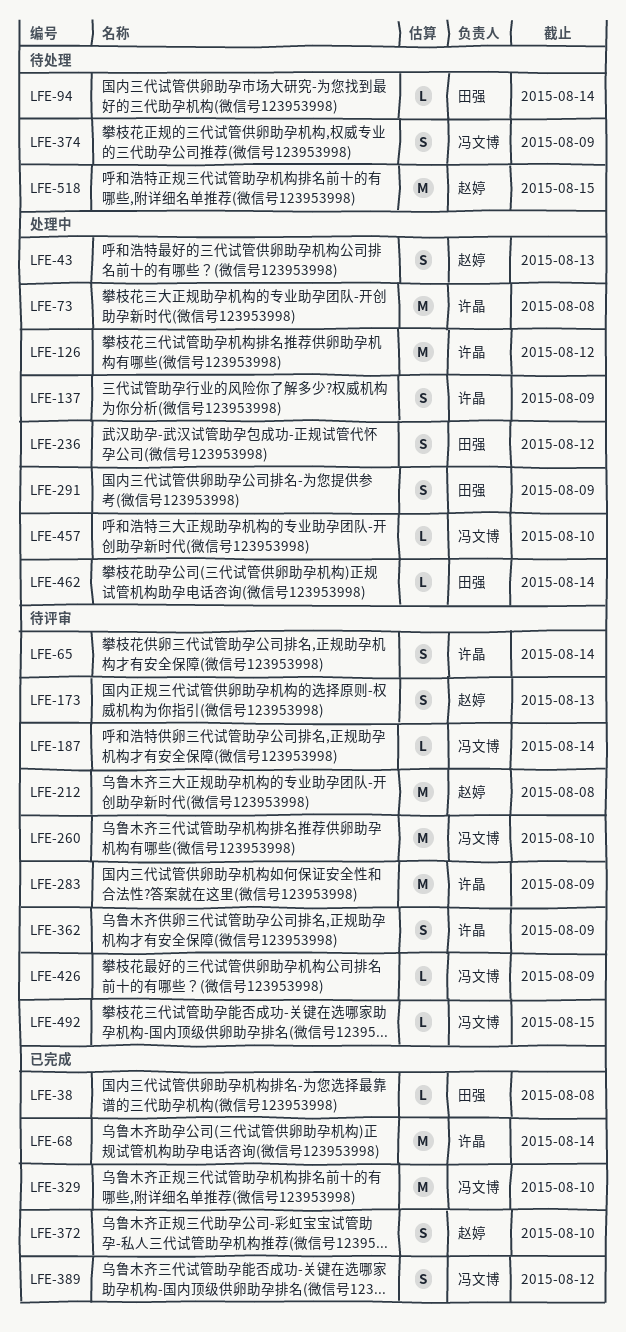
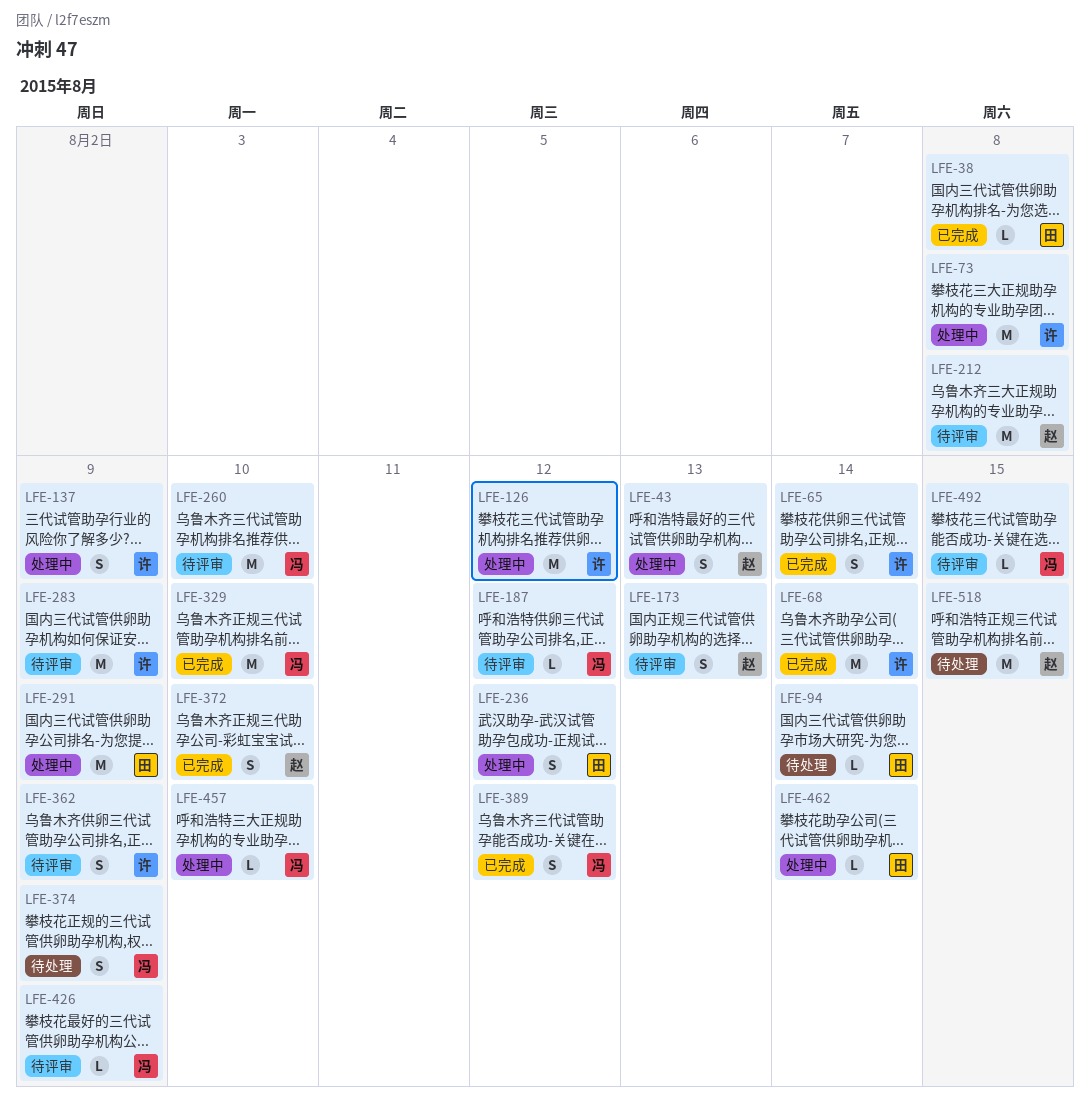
LFE-65, status: 待评审 -> 已完成
LFE-187, due: Aug 14 -> Aug 12
LFE-291, estimate: S -> M

